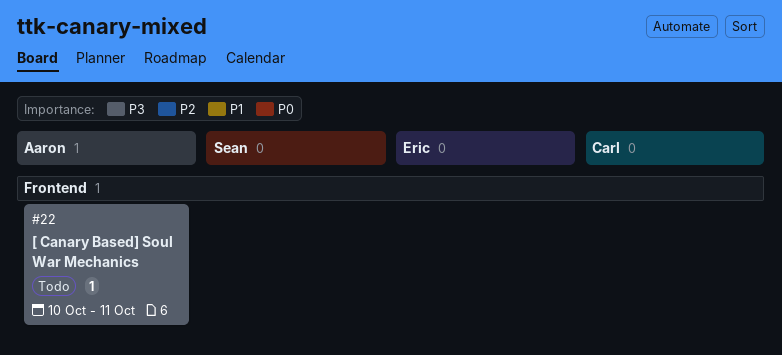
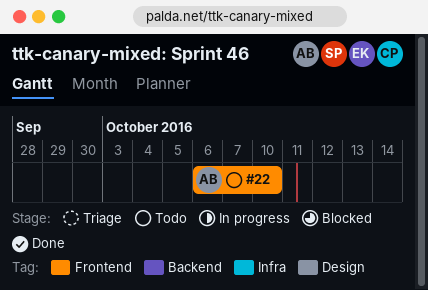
#22, start: Oct 10 -> Oct 6
#22, due: Oct 11 -> Oct 10

